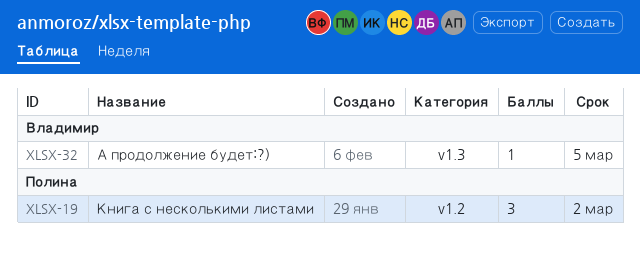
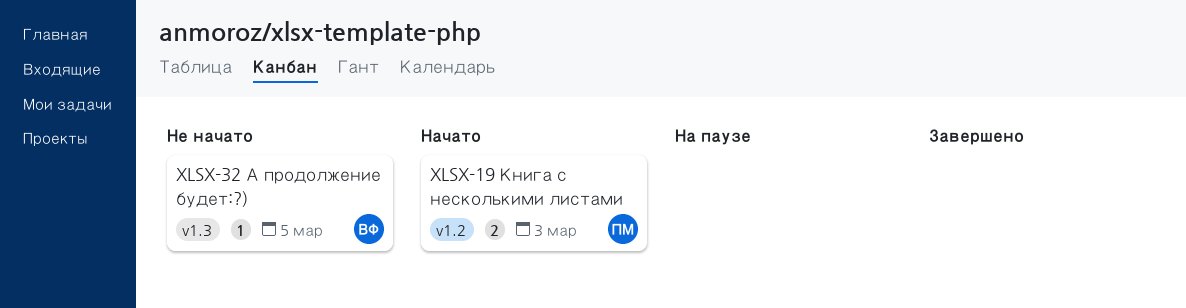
XLSX-19, estimate: 3 -> 2
XLSX-19, due: Mar 2 -> Mar 3

